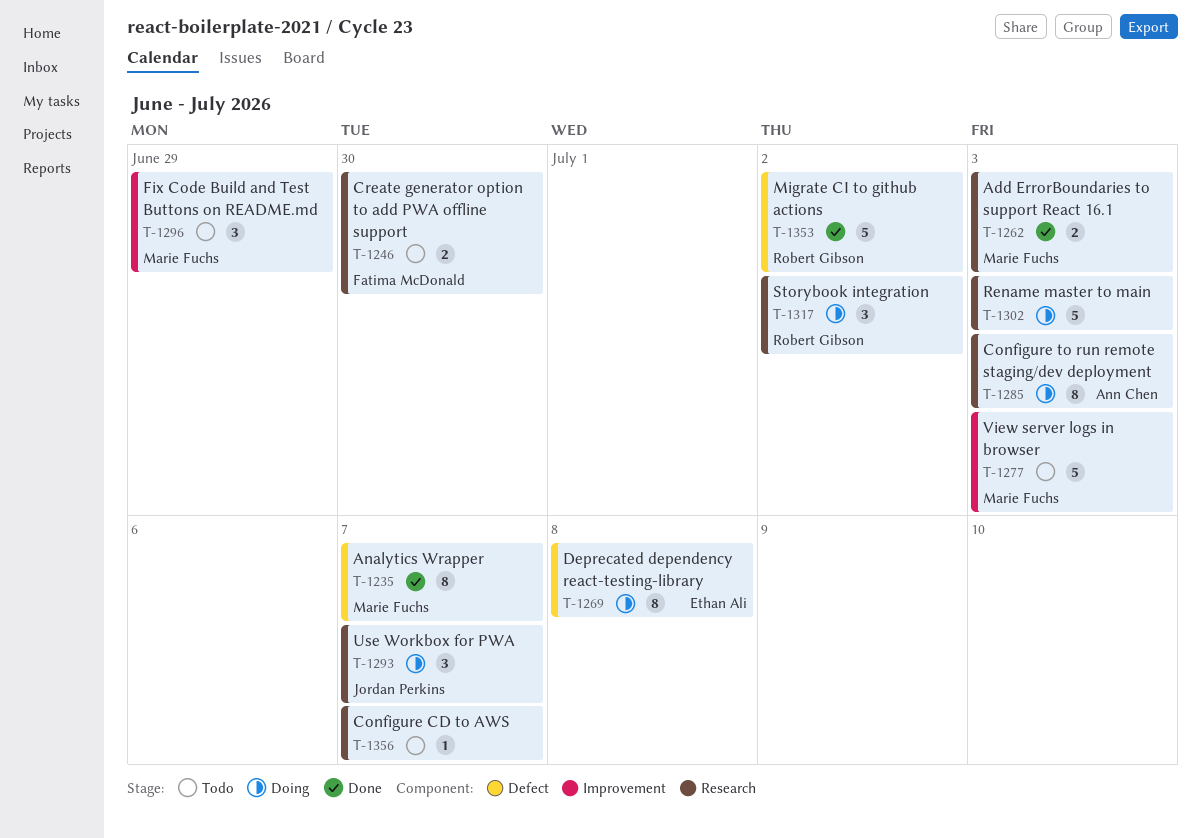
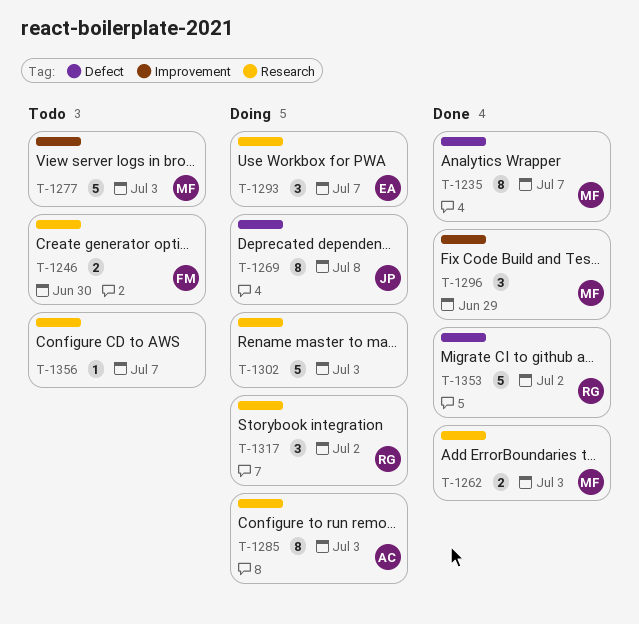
T-1269, owner: Ethan Ali -> Jordan Perkins
T-1293, owner: Jordan Perkins -> Ethan Ali
T-1296, status: Todo -> Done

